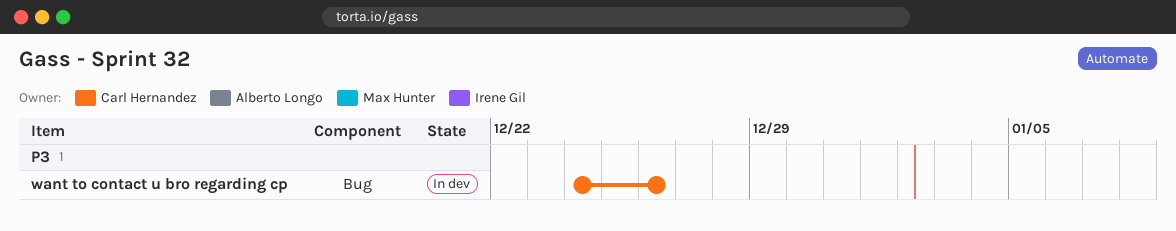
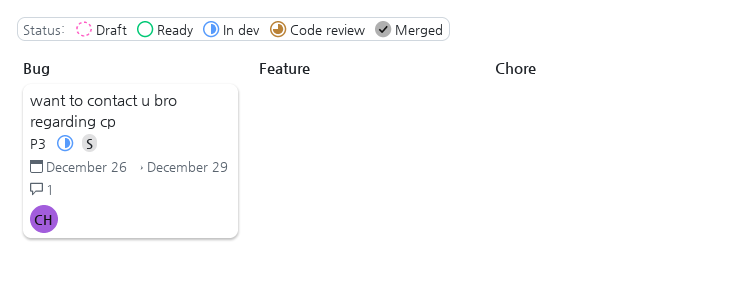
want to contact u bro regarding cp, start: Dec 24 -> Dec 26
want to contact u bro regarding cp, due: Dec 26 -> Dec 29

